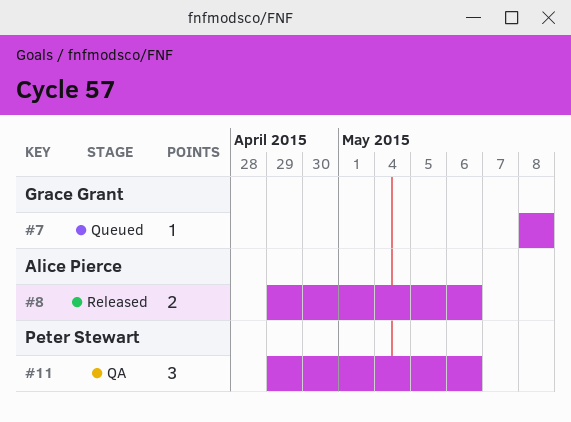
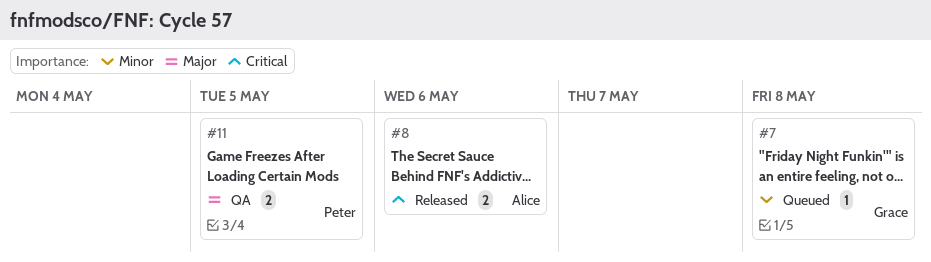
#11, estimate: 3 -> 2
#11, due: May 6 -> May 5

